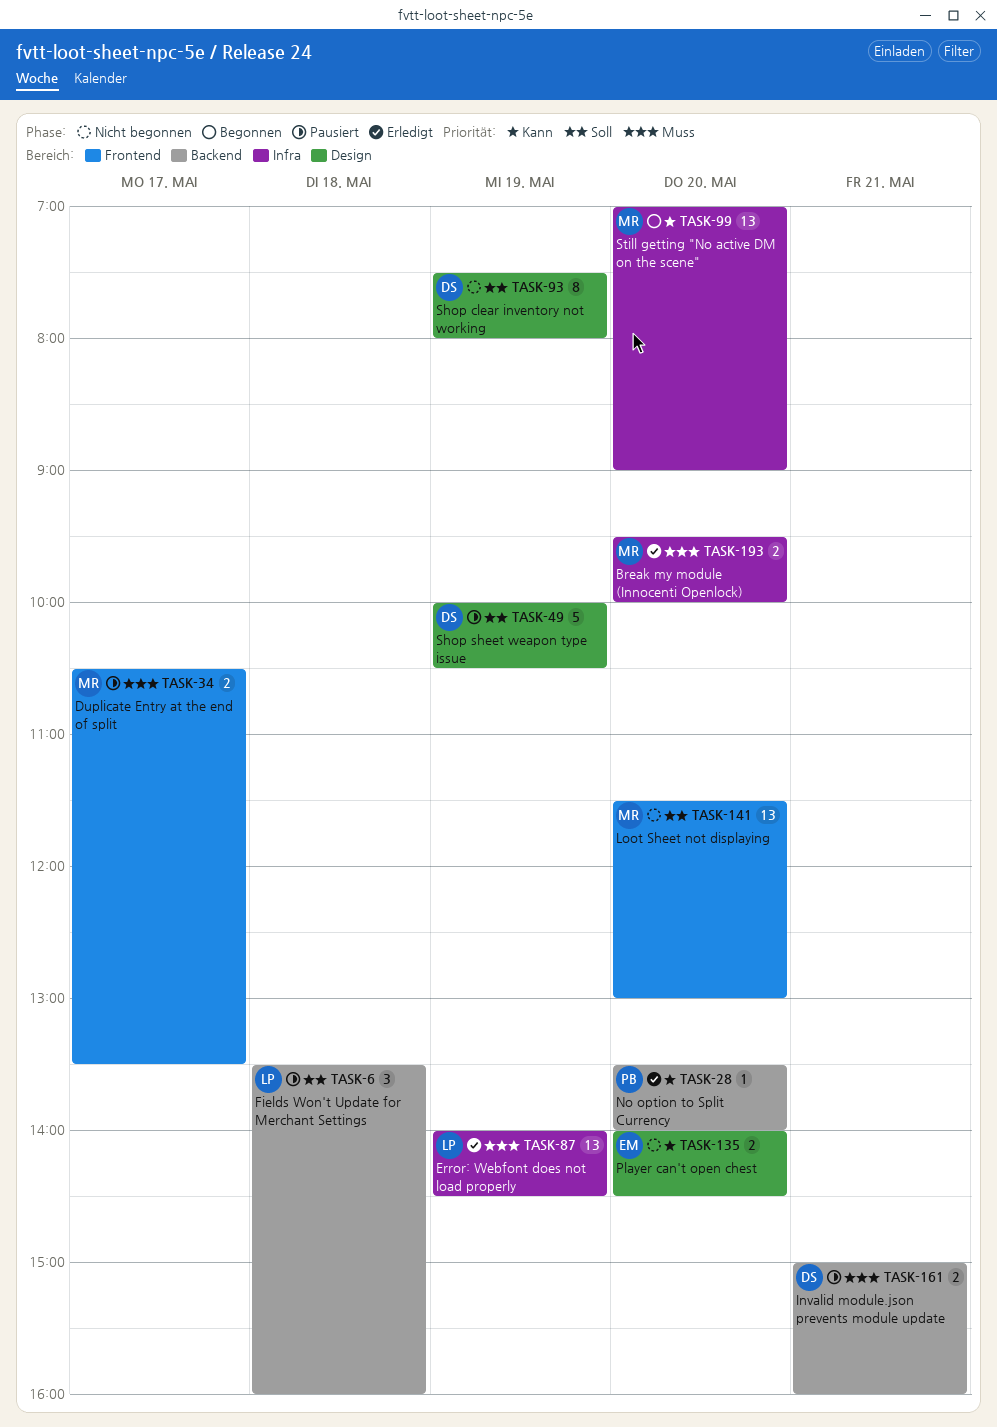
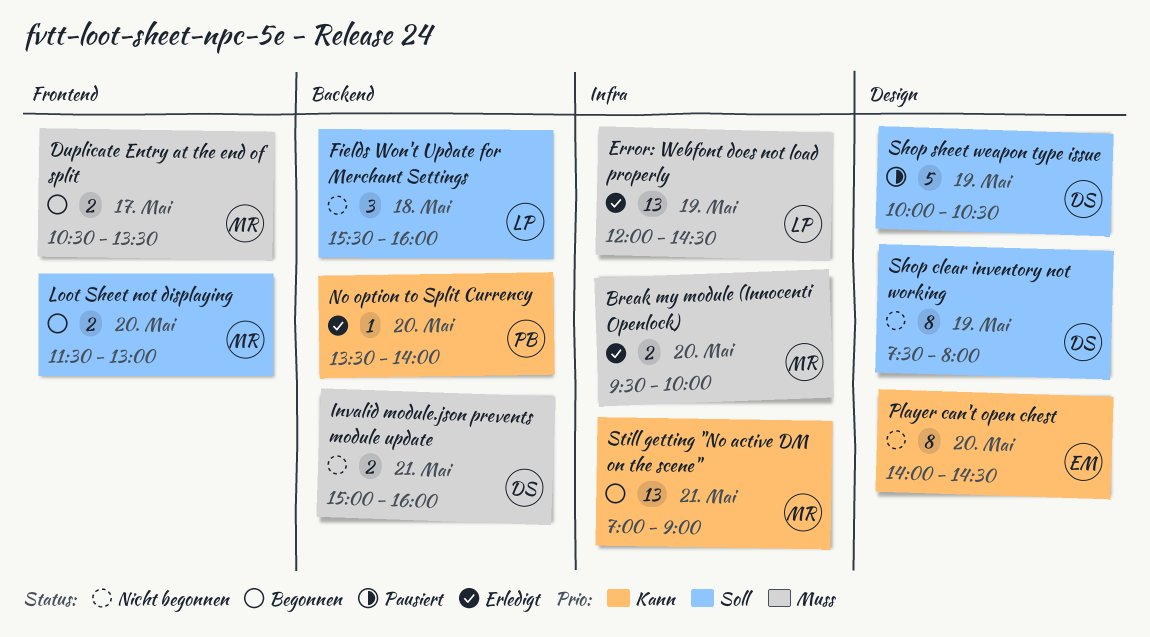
Duplicate Entry at the end of split, status: Pausiert -> Begonnen
Error: Webfont does not load properly, begins: 14:00 -> 12:00
Fields Won't Update for Merchant Settings, status: Pausiert -> Nicht begonnen
Fields Won't Update for Merchant Settings, begins: 13:30 -> 15:30
Invalid module.json prevents module update, status: Pausiert -> Nicht begonnen
Loot Sheet not displaying, status: Nicht begonnen -> Begonnen
Loot Sheet not displaying, estimate: 13 -> 2
Player can't open chest, estimate: 2 -> 8
Still getting "No active DM on the scene", day: May 20 -> May 21

